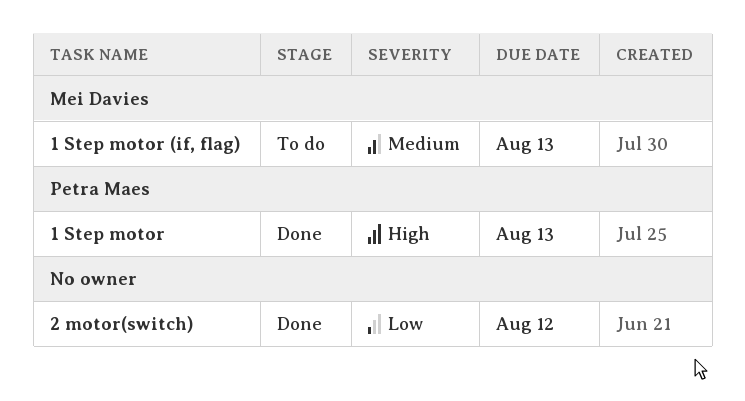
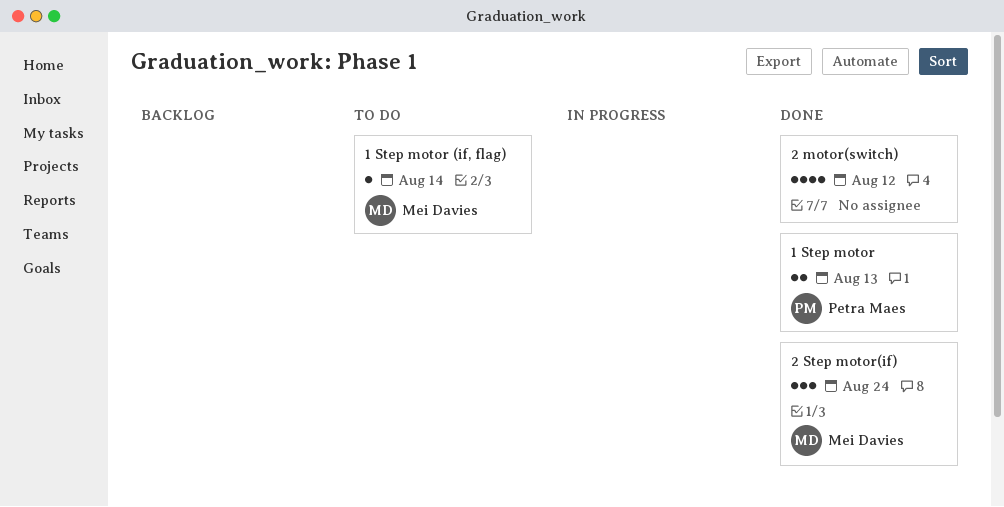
1 Step motor (if, flag), due: Aug 13 -> Aug 14
2 Step motor(if): none -> present

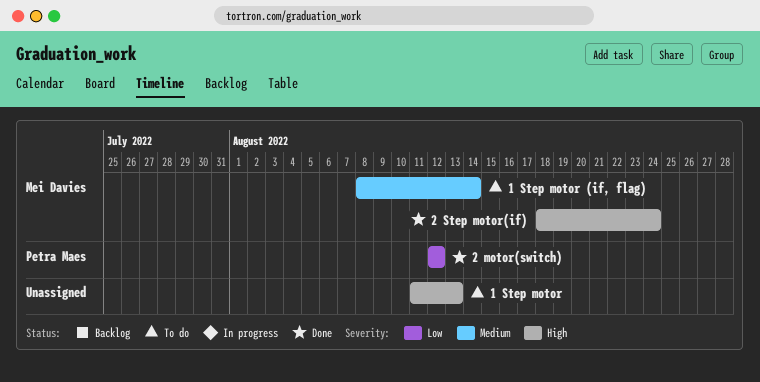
1 Step motor, status: Done -> To do
1 Step motor, owner: Petra Maes -> none
2 motor(switch), owner: none -> Petra Maes

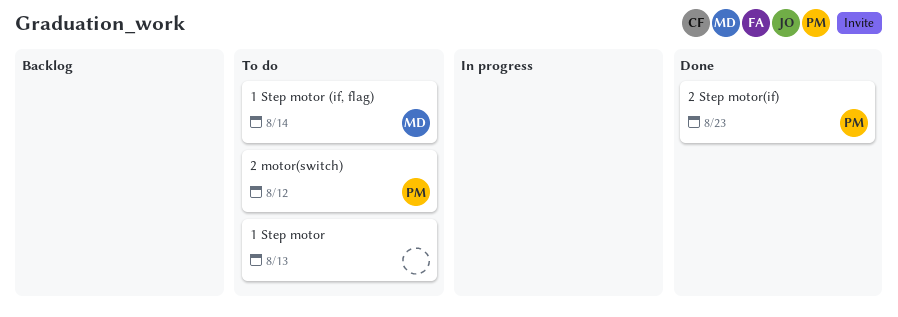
2 motor(switch), status: Done -> To do
2 Step motor(if), owner: Mei Davies -> Petra Maes
2 Step motor(if), due: Aug 24 -> Aug 23

